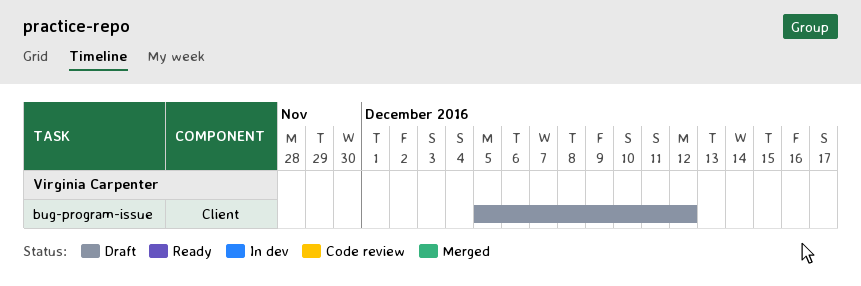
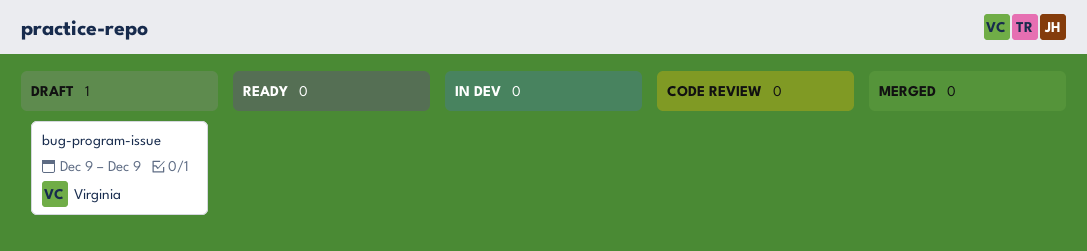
bug-program-issue, start: Dec 5 -> Dec 9
bug-program-issue, due: Dec 12 -> Dec 9

